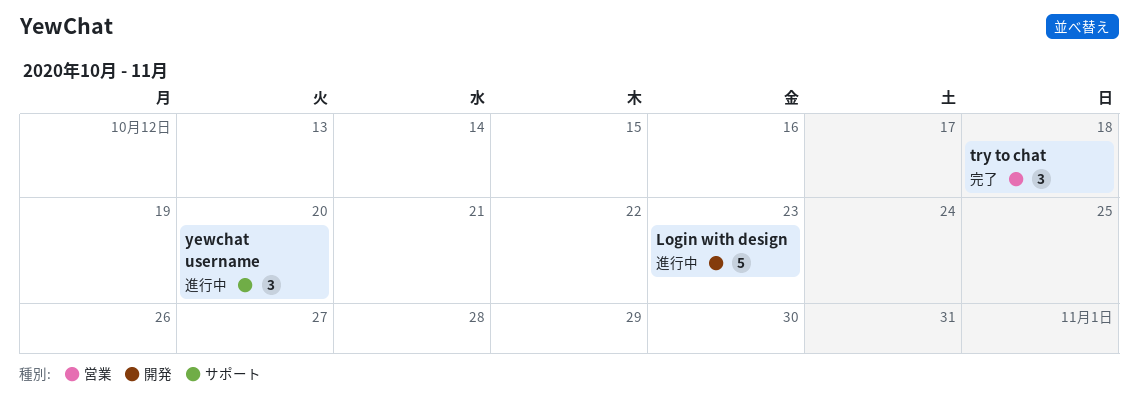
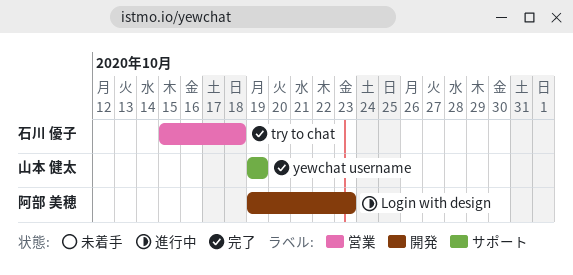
yewchat username, status: 進行中 -> 完了
yewchat username, due: Oct 20 -> Oct 19

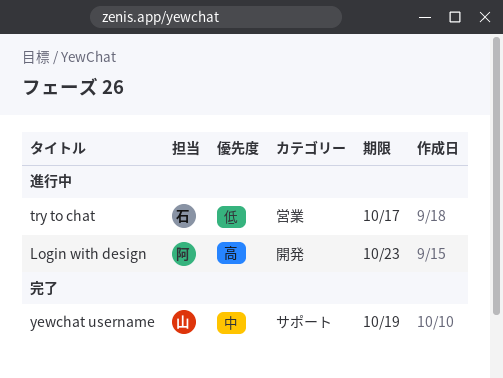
try to chat, status: 完了 -> 進行中
try to chat, due: Oct 18 -> Oct 17

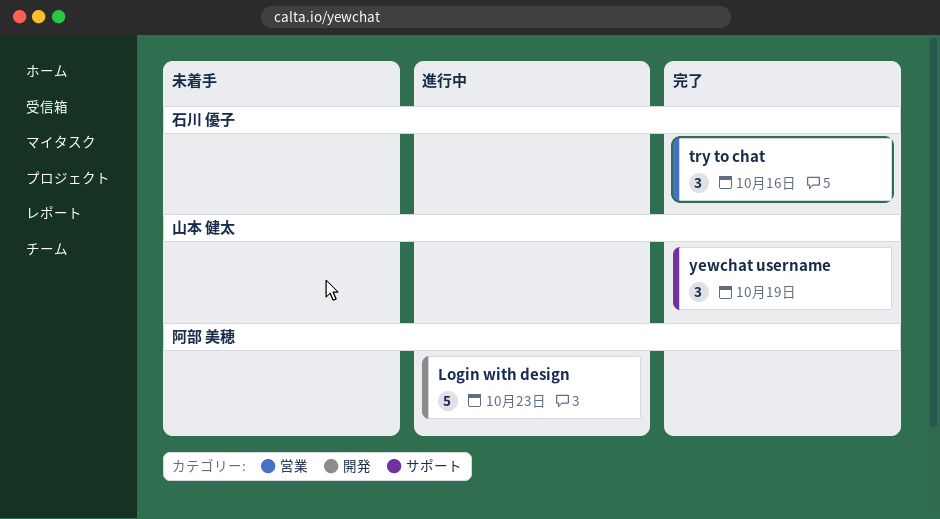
try to chat, status: 進行中 -> 完了
try to chat, due: Oct 17 -> Oct 16

